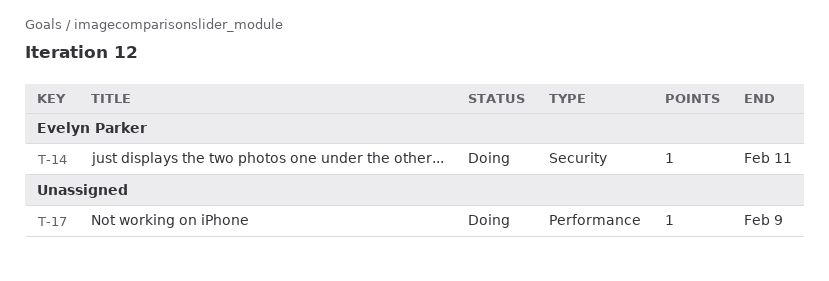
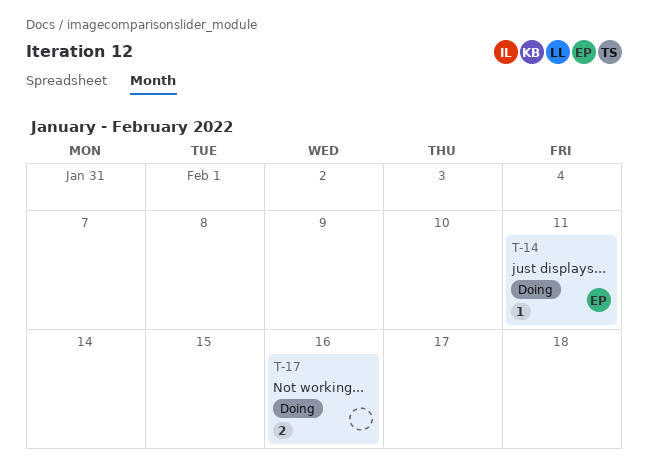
T-17, estimate: 1 -> 2
T-17, due: Feb 9 -> Feb 16

